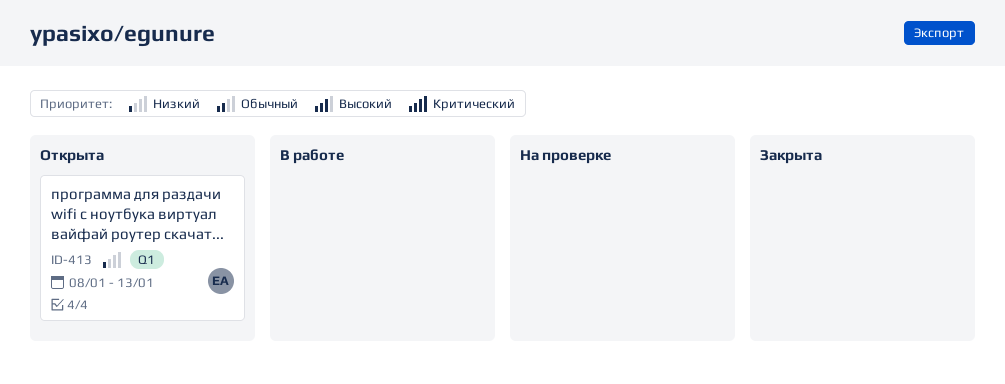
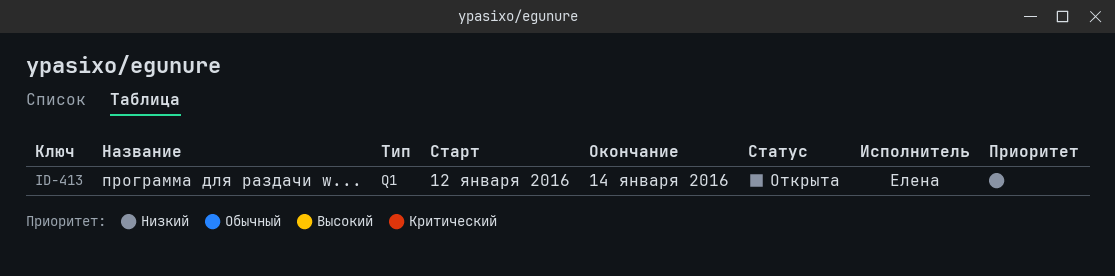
ID-413, start: Jan 8 -> Jan 12
ID-413, due: Jan 13 -> Jan 14

